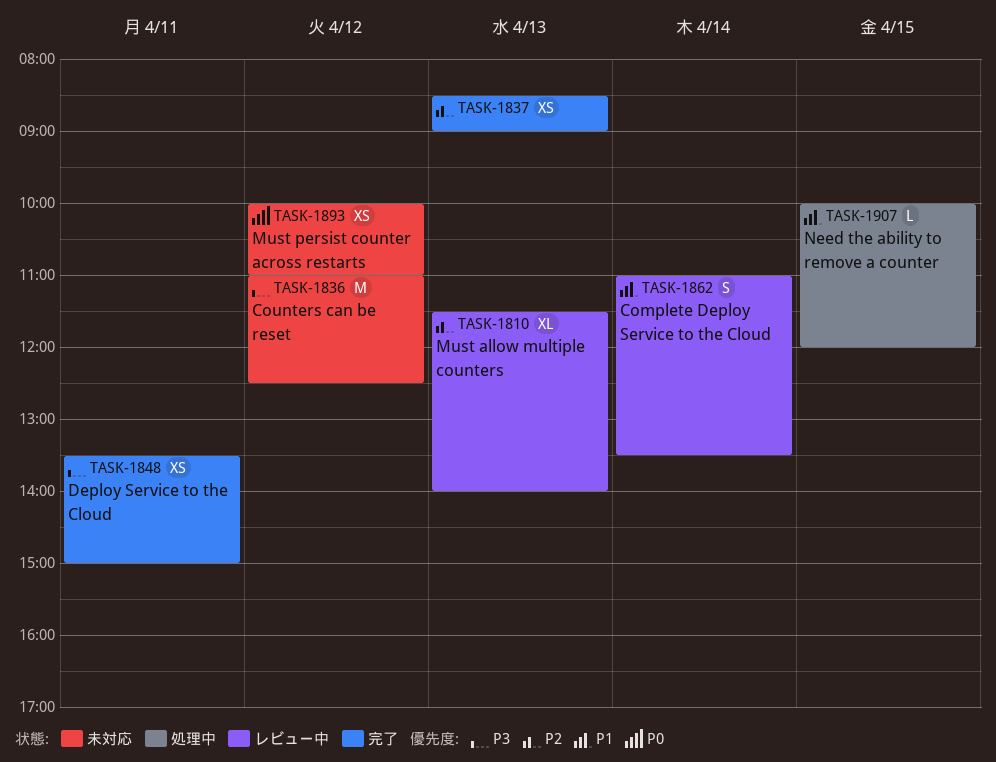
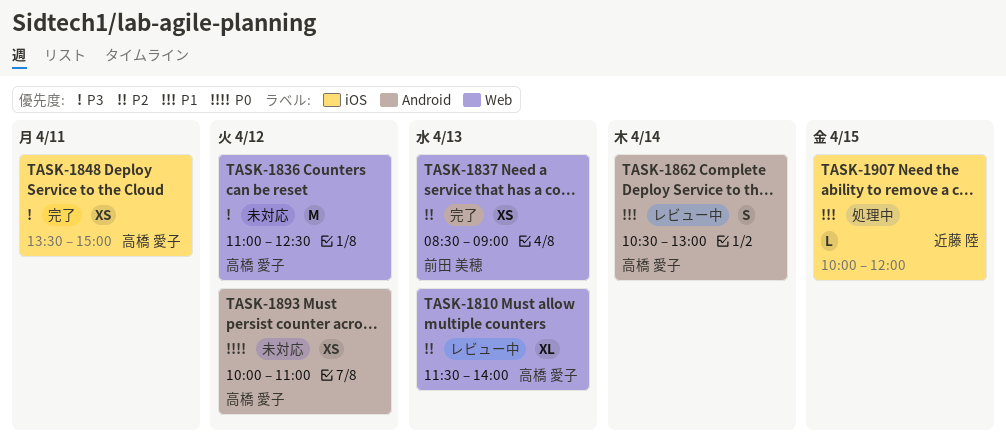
TASK-1862, begins: 11:00 -> 10:30
TASK-1862, ends: 13:30 -> 13:00

